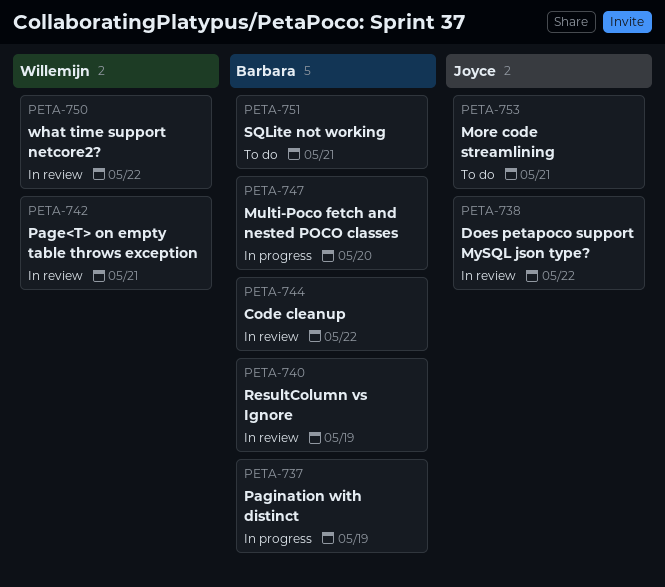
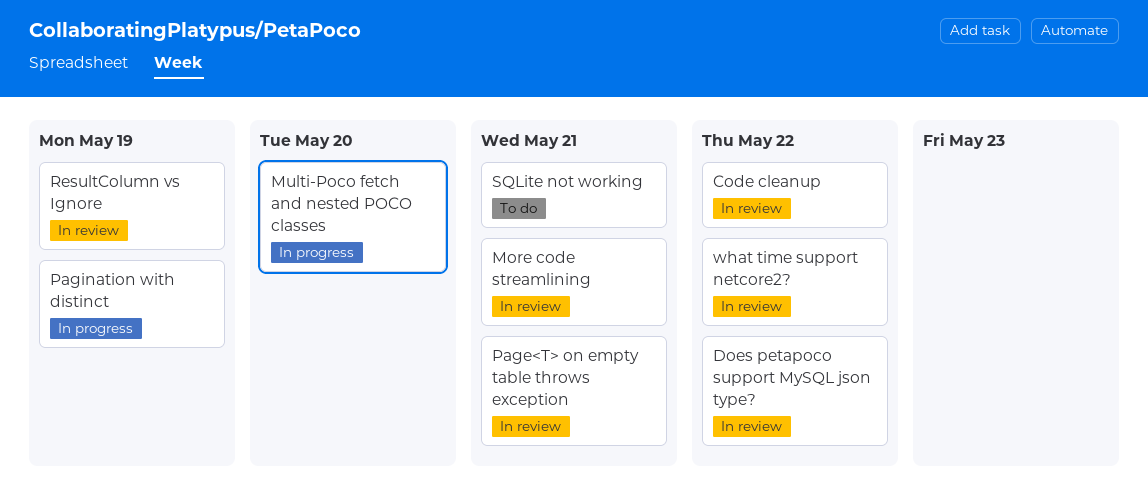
More code streamlining, status: To do -> In review

